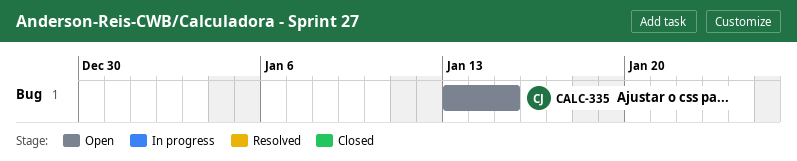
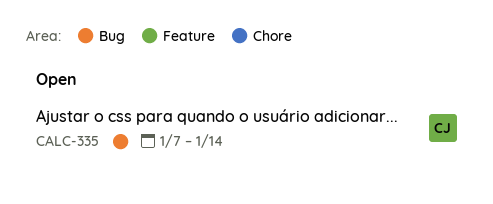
CALC-335, start: Jan 13 -> Jan 7
CALC-335, due: Jan 15 -> Jan 14

